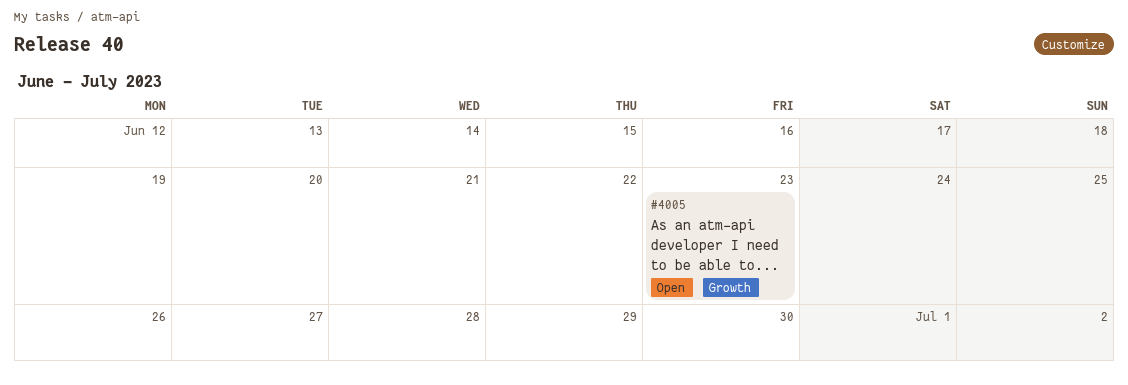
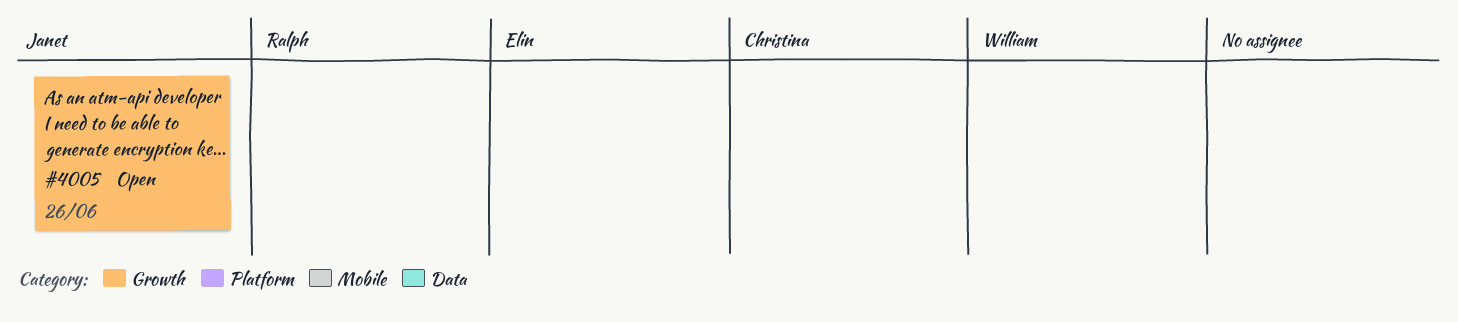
#4005, due: Jun 23 -> Jun 26

